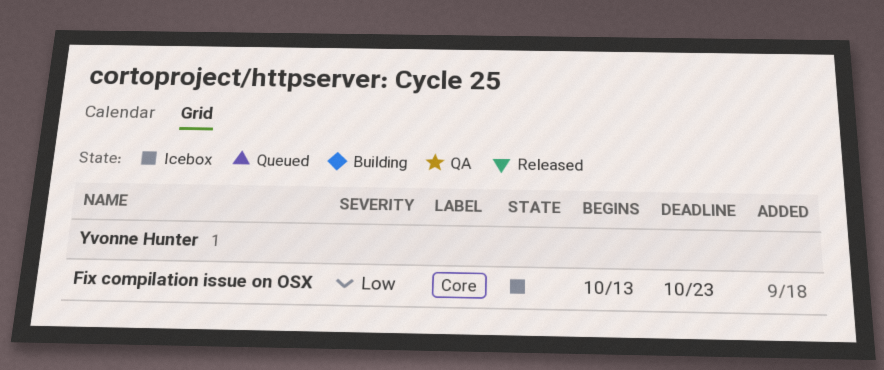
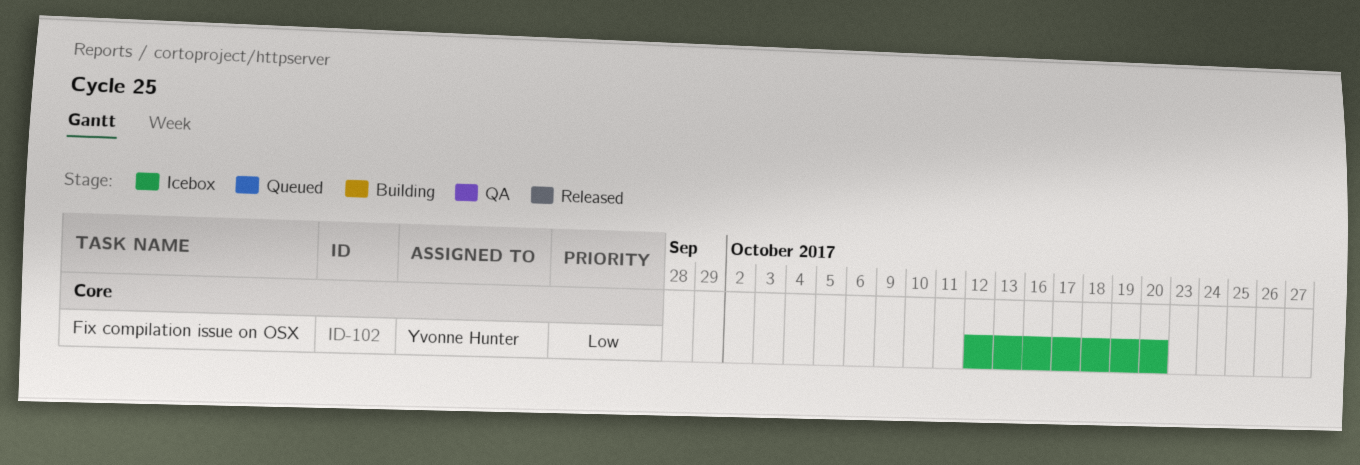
Fix compilation issue on OSX, start: Oct 13 -> Oct 12
Fix compilation issue on OSX, due: Oct 23 -> Oct 20

